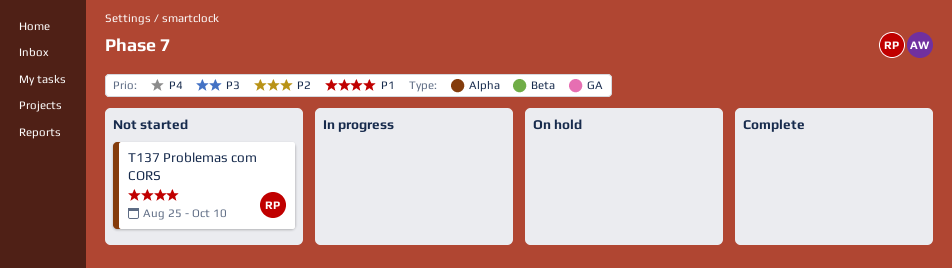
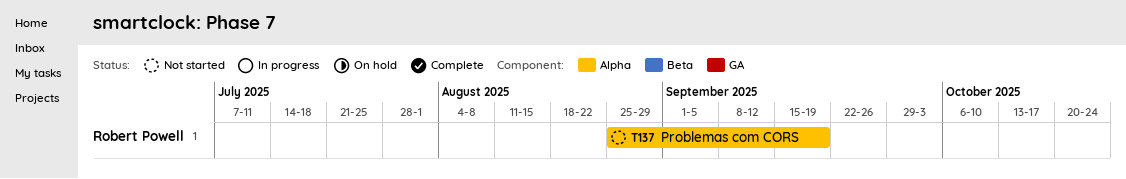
T137, due: Oct 10 -> Sep 19

